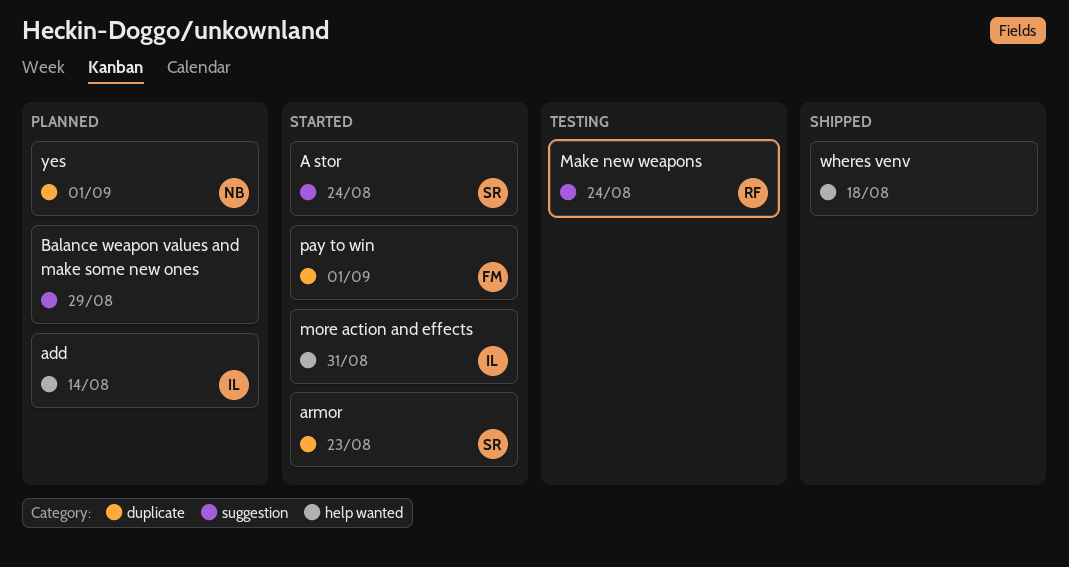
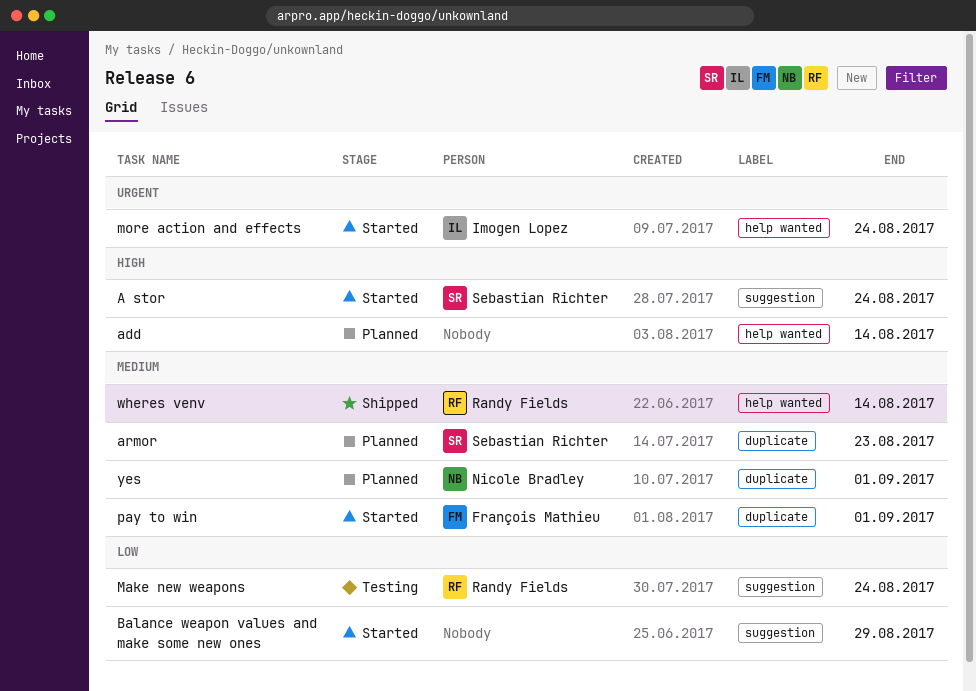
add, owner: Imogen Lopez -> none
armor, status: Started -> Planned
Balance weapon values and make some new ones, status: Planned -> Started
more action and effects, due: Aug 31 -> Aug 24
wheres venv, owner: none -> Randy Fields
wheres venv, due: Aug 18 -> Aug 14

